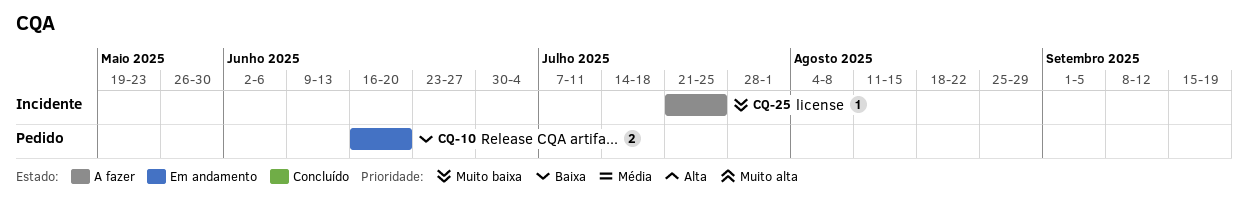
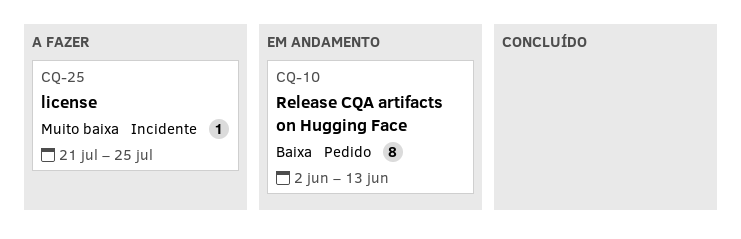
CQ-10, estimate: 2 -> 8
CQ-10, start: Jun 16 -> Jun 2
CQ-10, due: Jun 20 -> Jun 13

